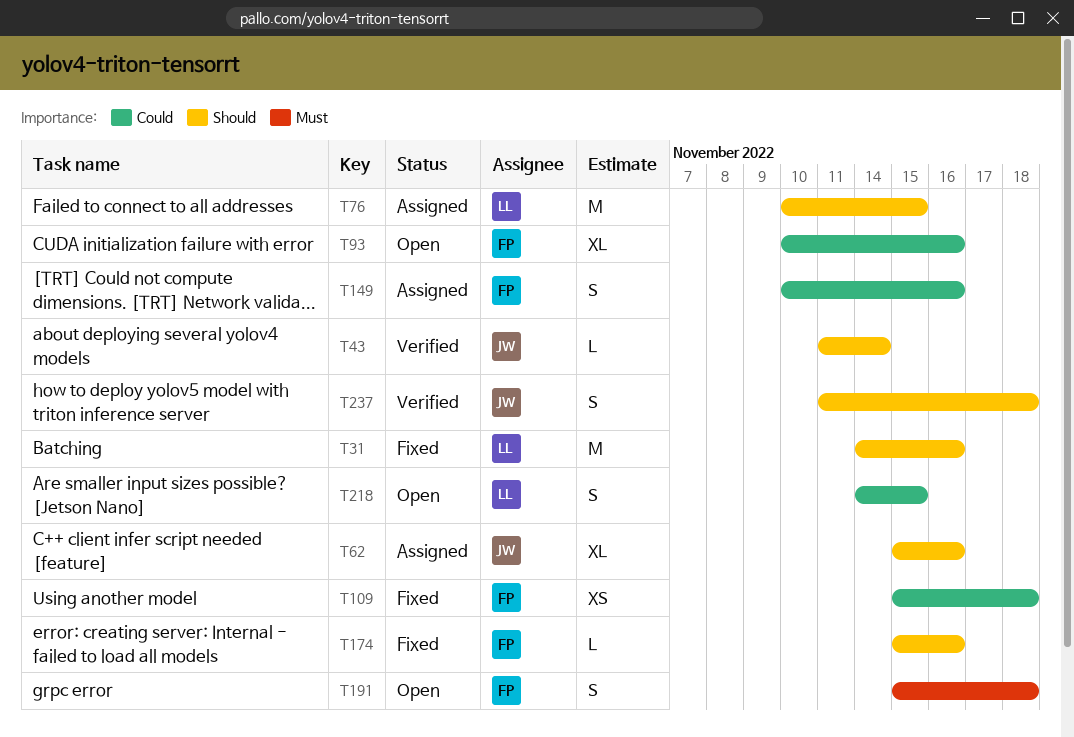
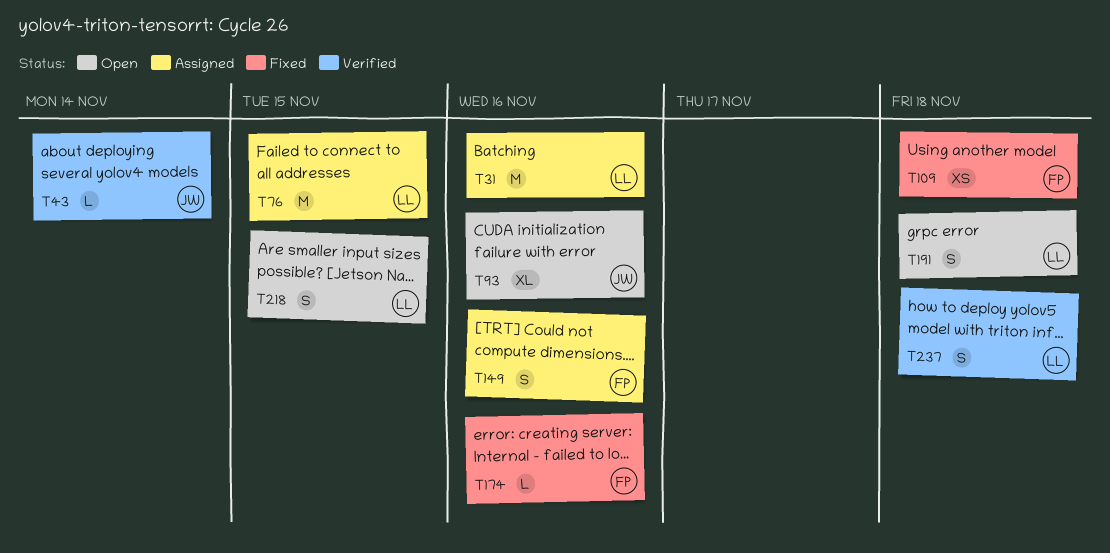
T31, status: Fixed -> Assigned
T62: present -> none
T93, owner: FP -> JW
T191, owner: FP -> LL
T237, owner: JW -> LL

